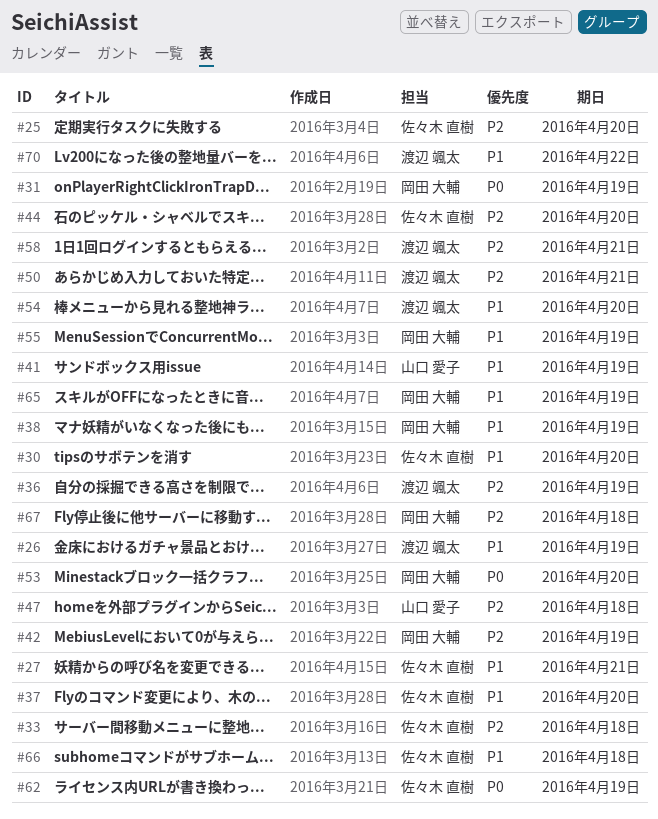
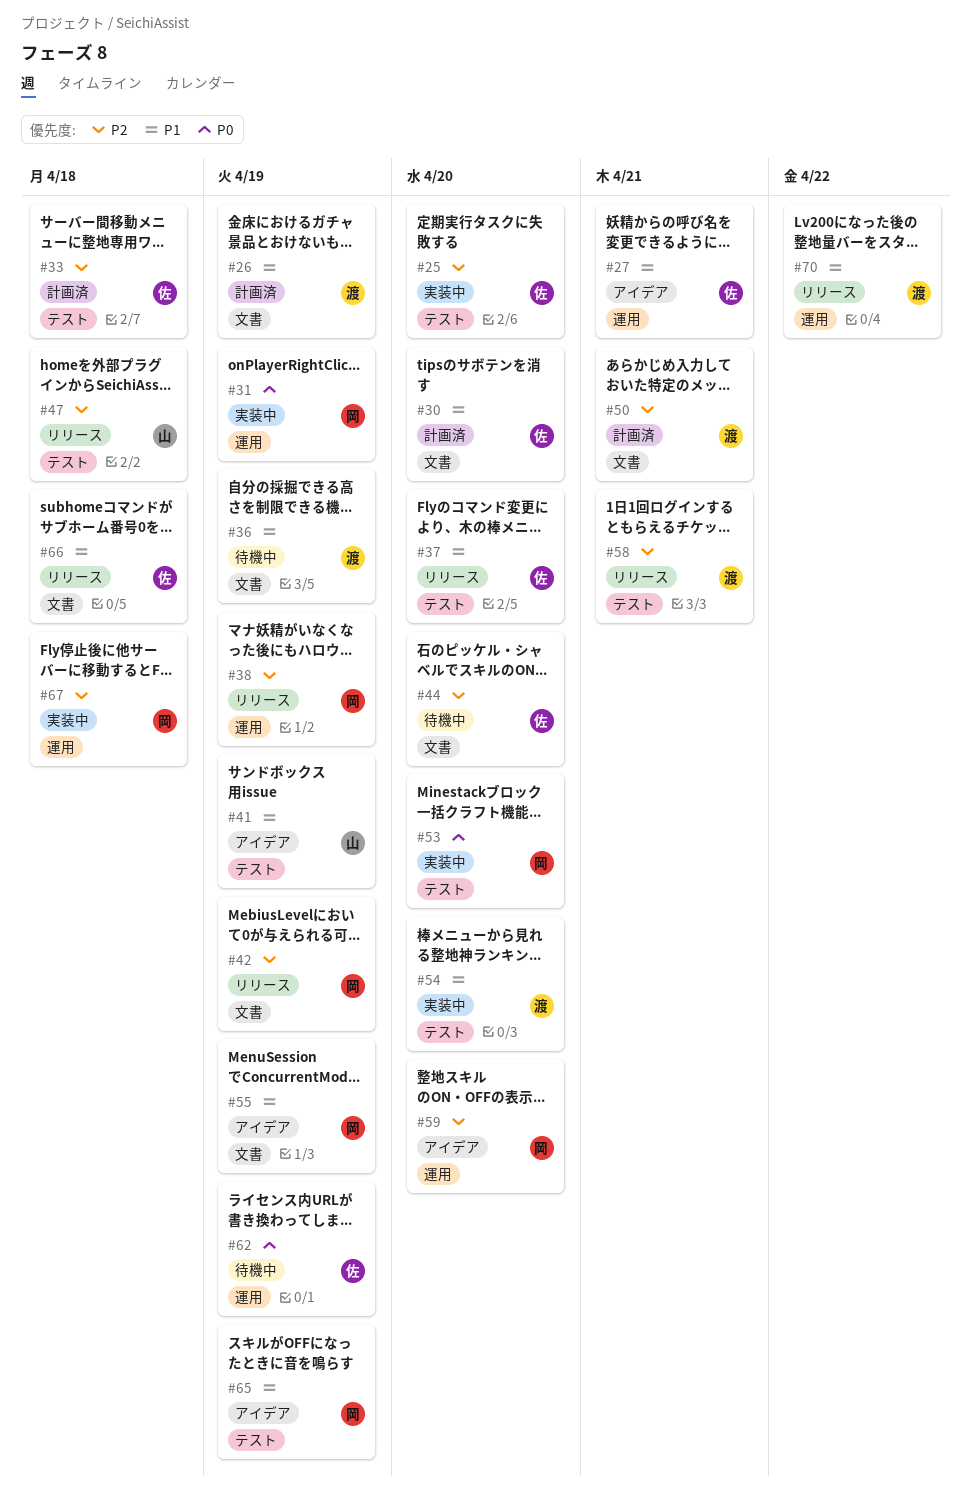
#36, priority: P2 -> P1
#38, priority: P1 -> P2
#59: none -> present

